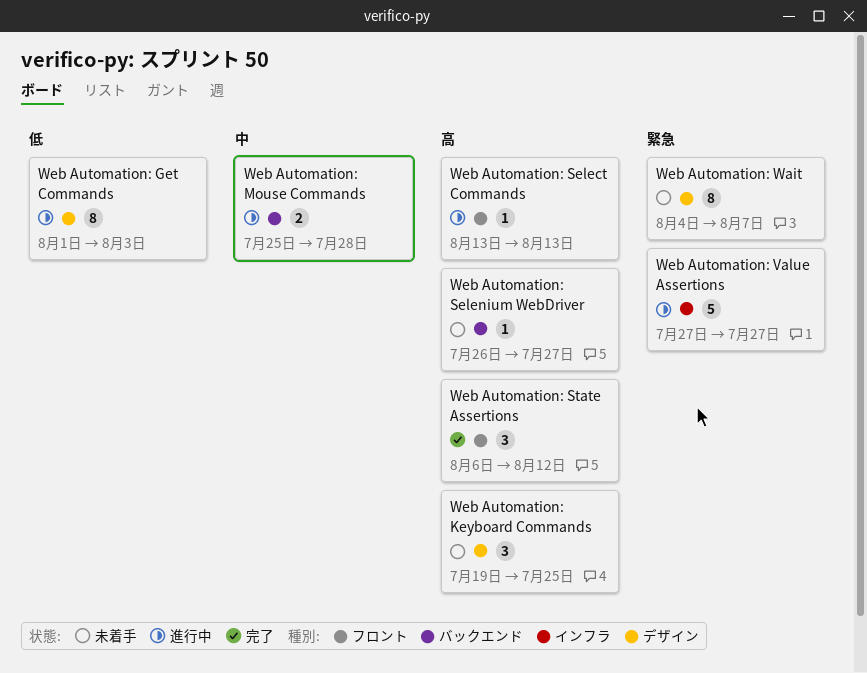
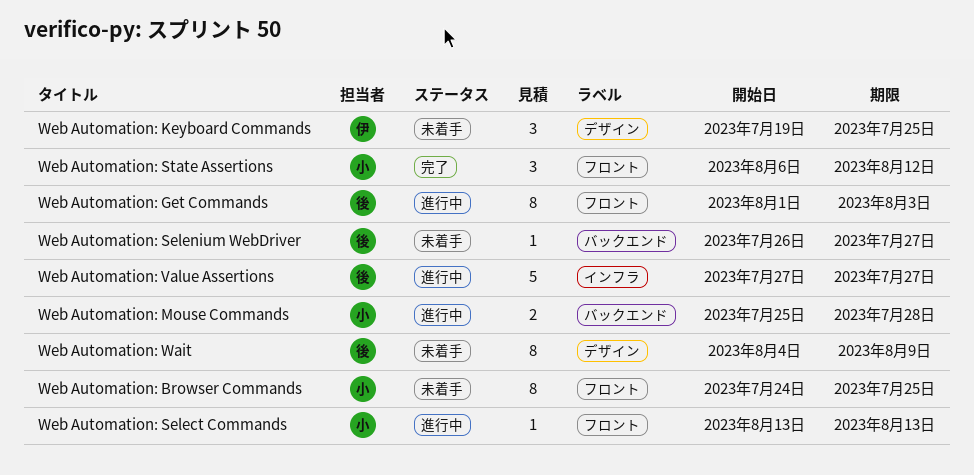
Web Automation: Browser Commands: none -> present
Web Automation: Get Commands, label: デザイン -> フロント
Web Automation: Wait, due: Aug 7 -> Aug 9

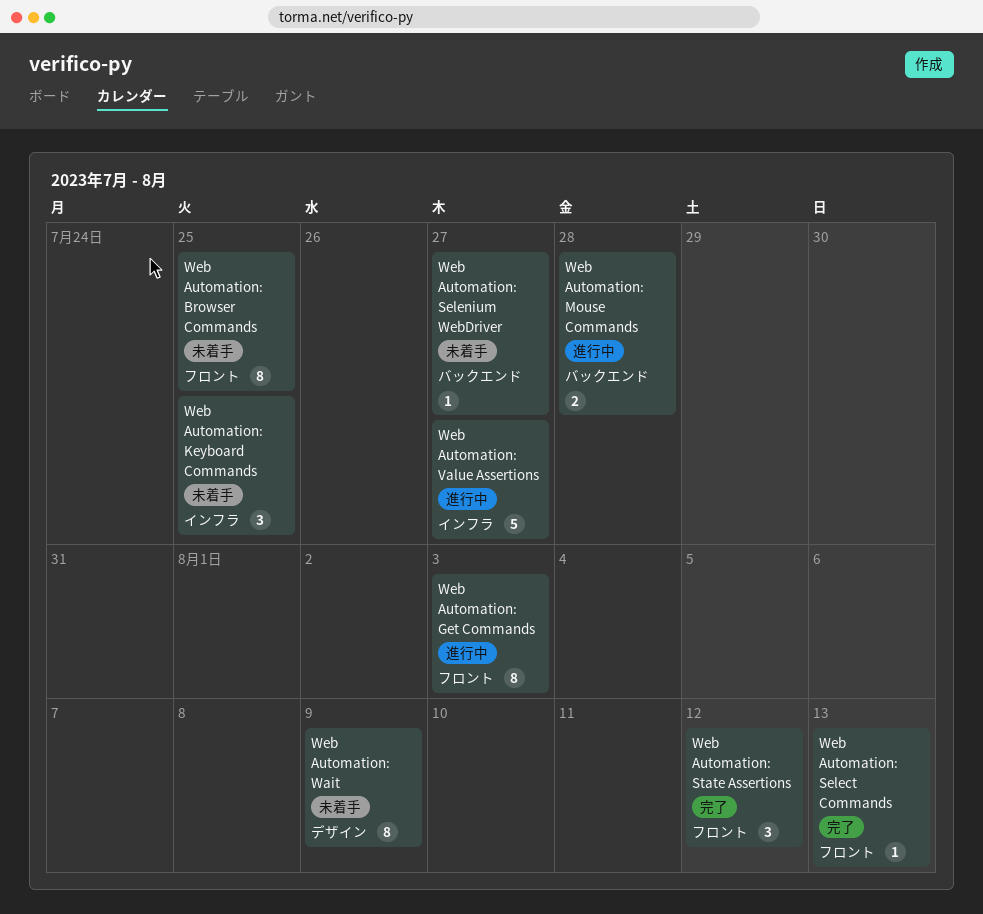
Web Automation: Keyboard Commands, label: デザイン -> インフラ
Web Automation: Select Commands, status: 進行中 -> 完了

